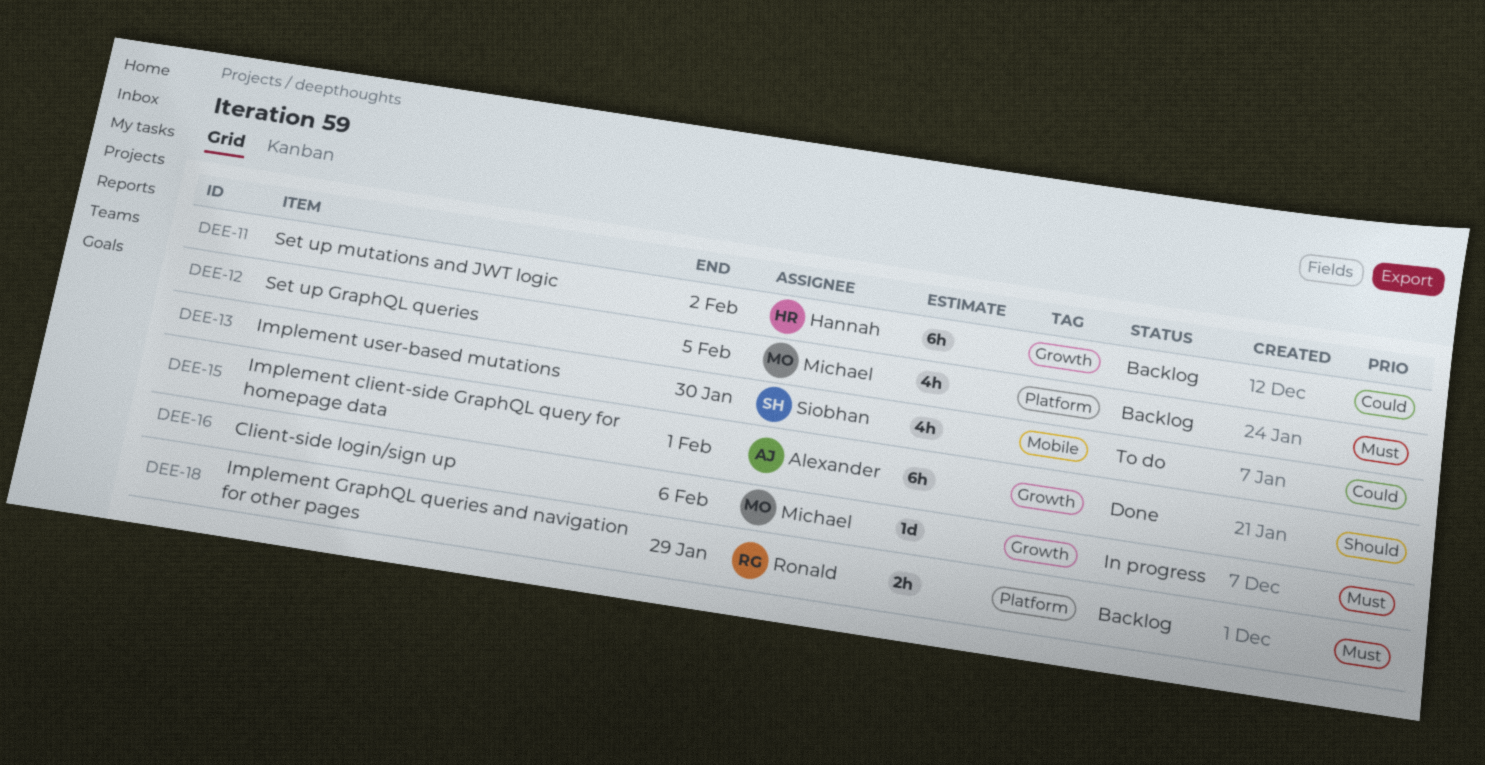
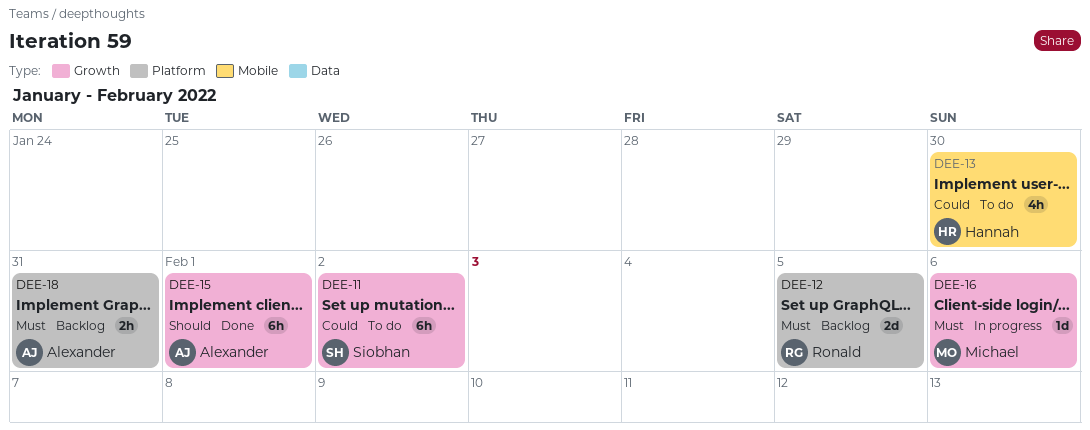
DEE-11, status: Backlog -> To do
DEE-11, owner: Hannah -> Siobhan
DEE-12, owner: Michael -> Ronald
DEE-12, estimate: 4h -> 2d
DEE-13, owner: Siobhan -> Hannah
DEE-18, owner: Ronald -> Alexander
DEE-18, due: Jan 29 -> Jan 31

